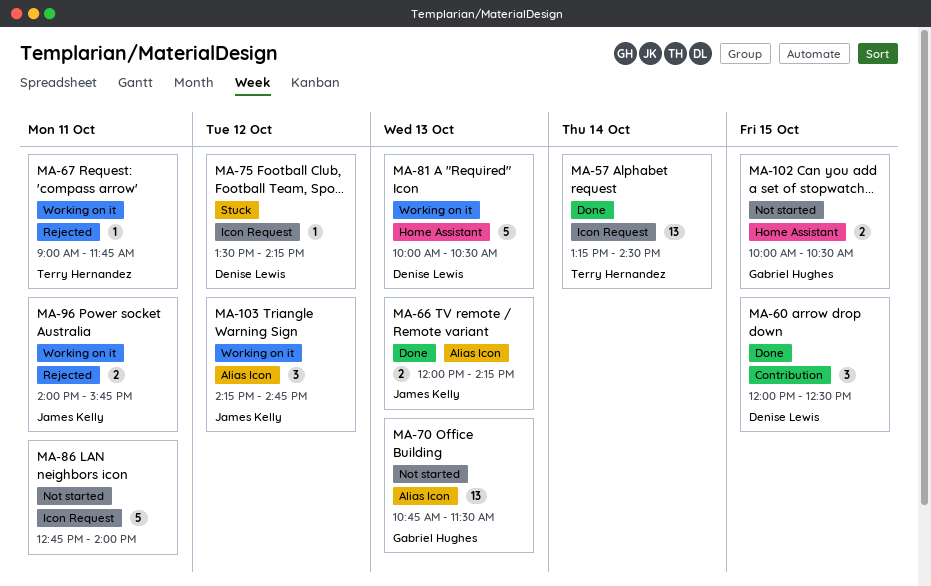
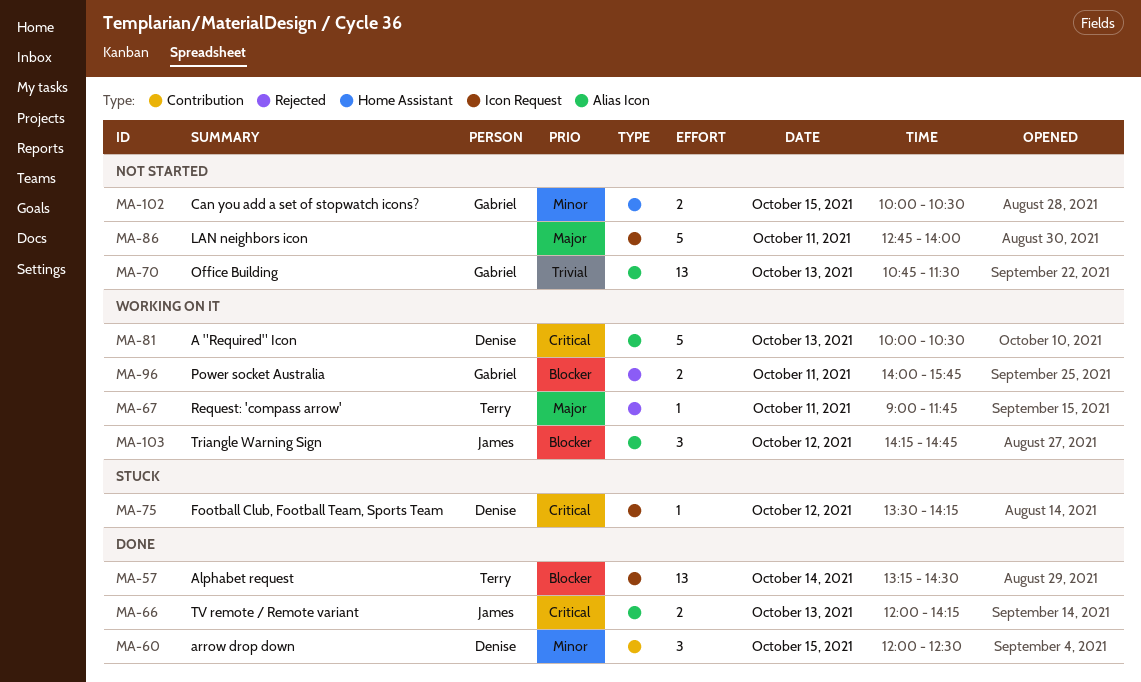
MA-81, label: Home Assistant -> Alias Icon
MA-96, owner: James Kelly -> Gabriel Hughes

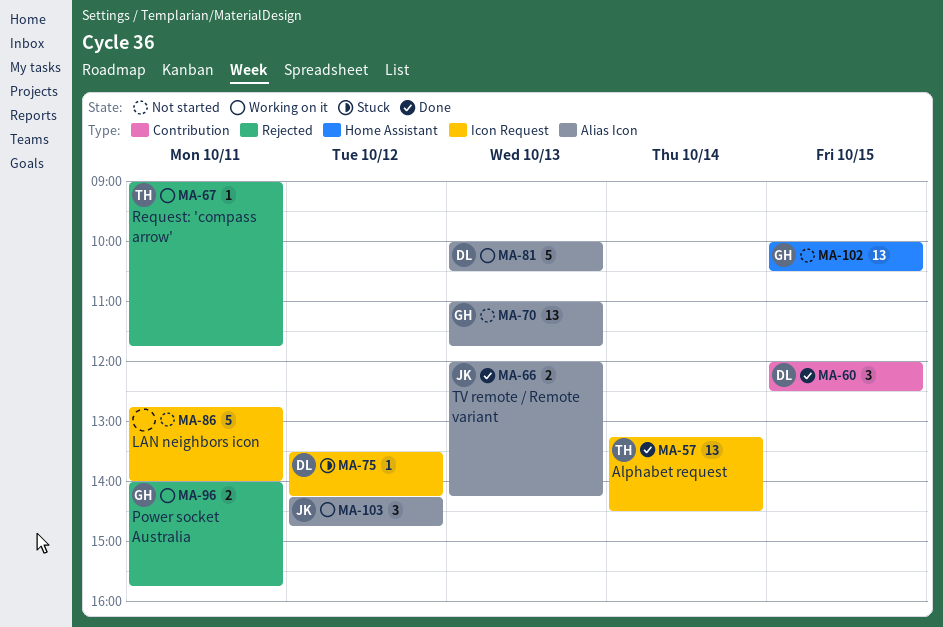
MA-70, begins: 10:45 -> 11:00
MA-70, ends: 11:30 -> 11:45
MA-102, estimate: 2 -> 13

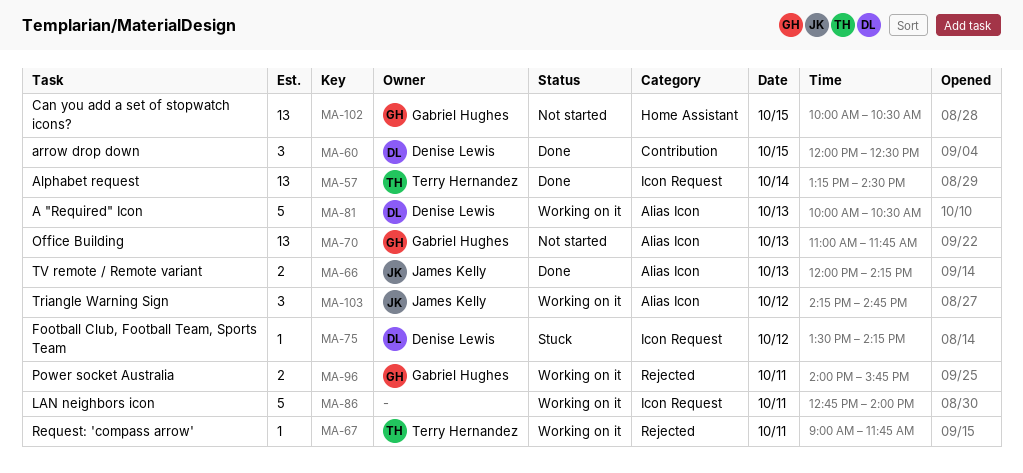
MA-86, status: Not started -> Working on it

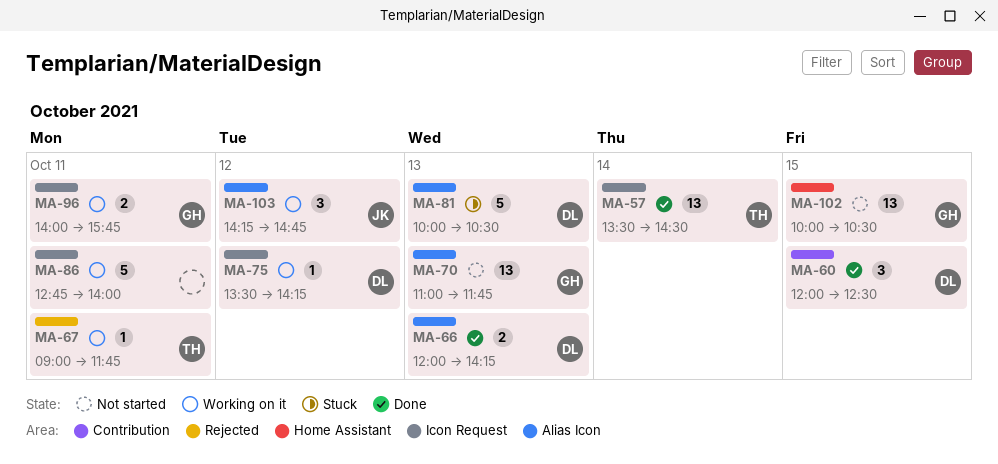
MA-57, begins: 13:15 -> 13:30
MA-66, owner: James Kelly -> Denise Lewis
MA-75, status: Stuck -> Working on it
MA-81, status: Working on it -> Stuck
MA-96, label: Rejected -> Icon Request

